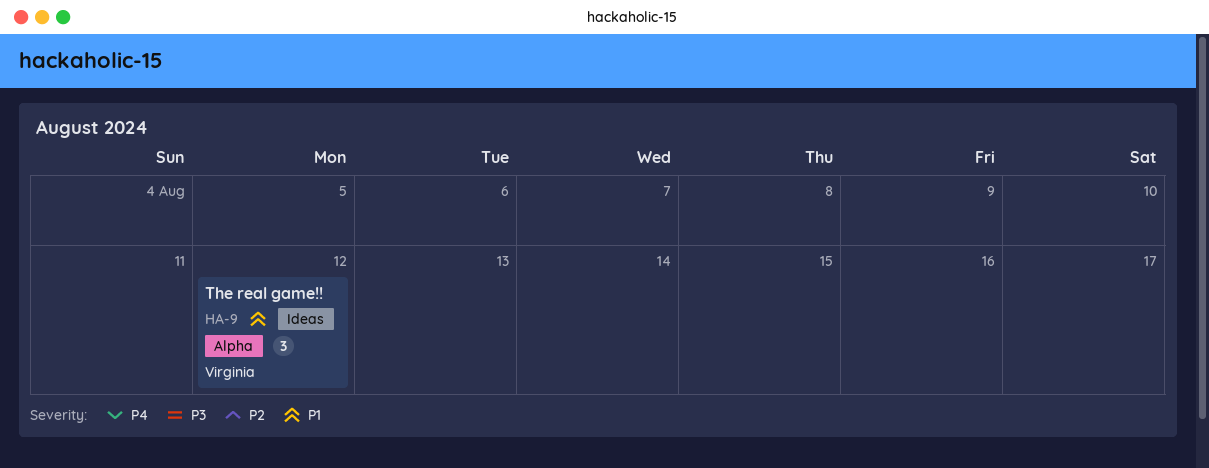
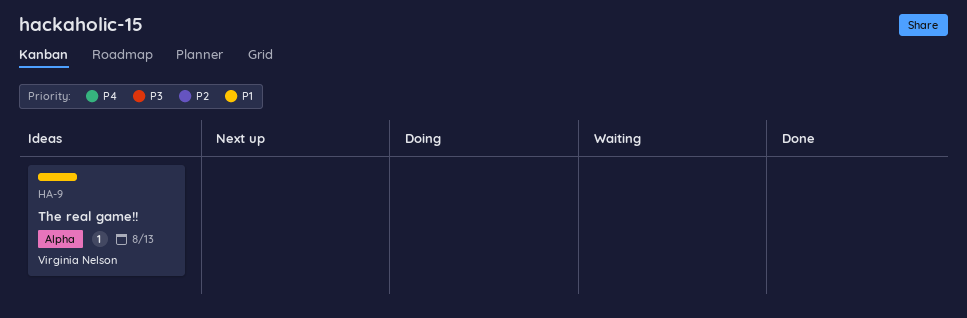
HA-9, estimate: 3 -> 1
HA-9, due: Aug 12 -> Aug 13

